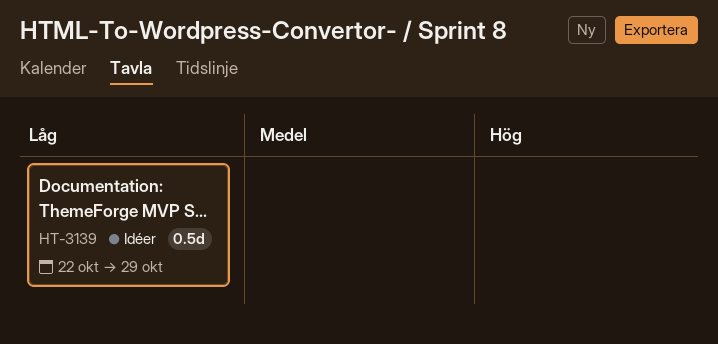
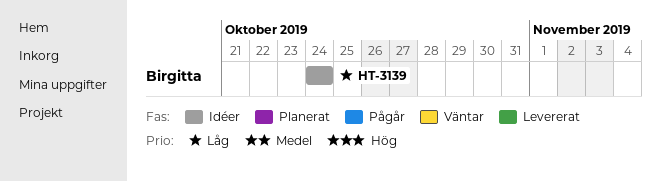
HT-3139, start: Oct 22 -> Oct 24
HT-3139, due: Oct 29 -> Oct 24

